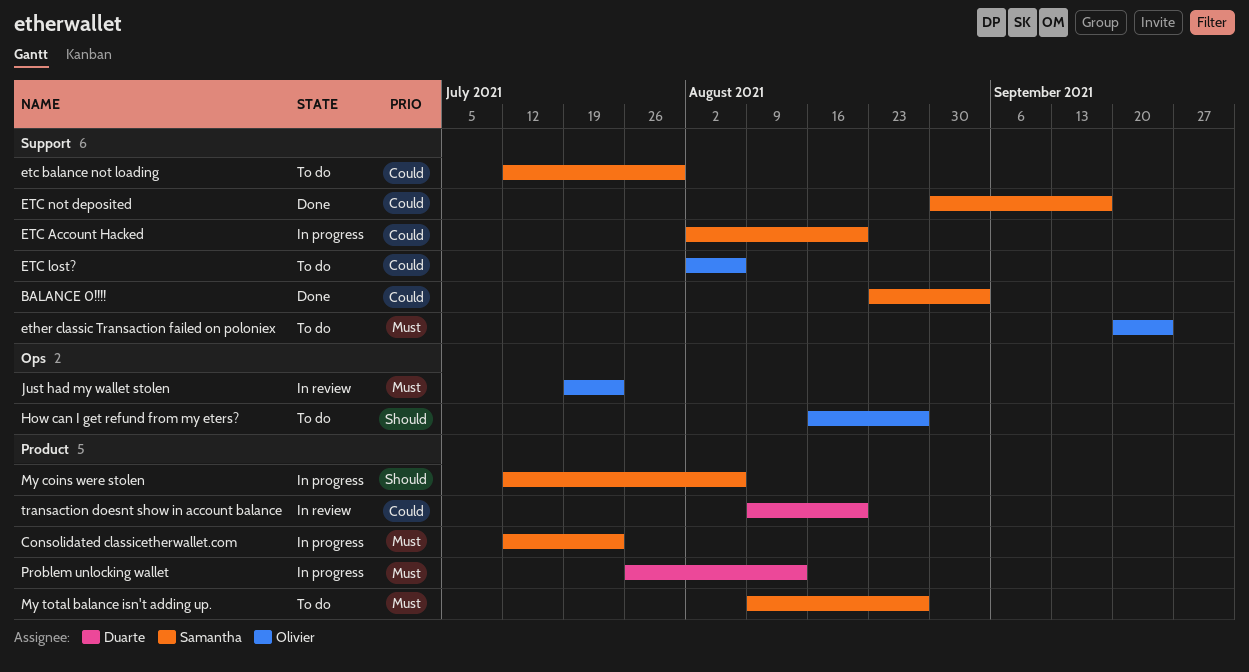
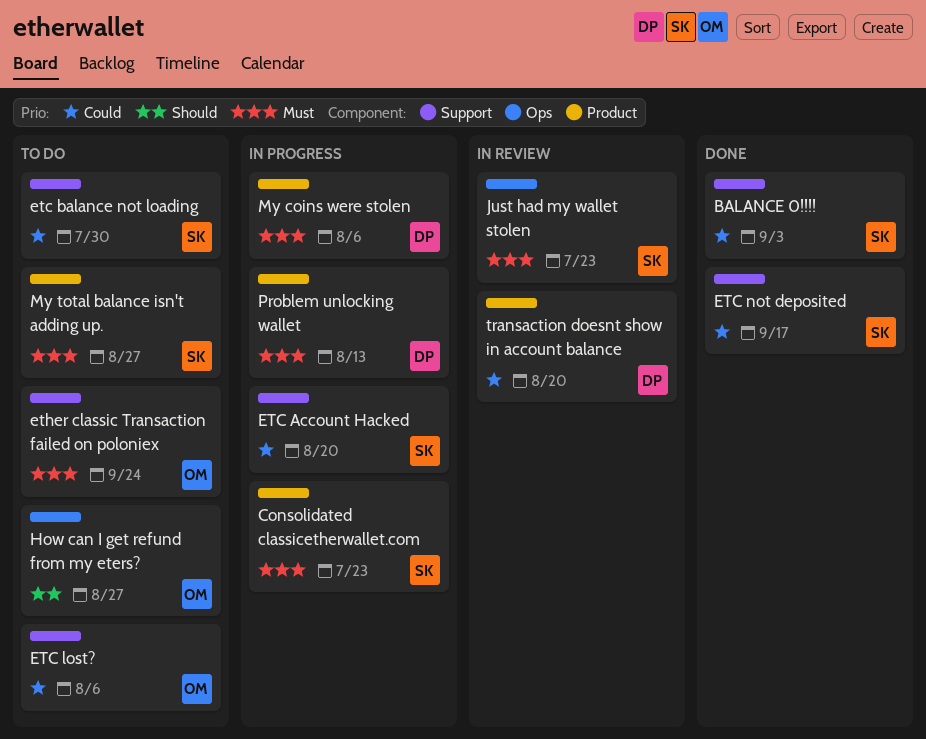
Just had my wallet stolen, owner: Olivier -> Samantha
My coins were stolen, owner: Samantha -> Duarte
My coins were stolen, priority: Should -> Must

